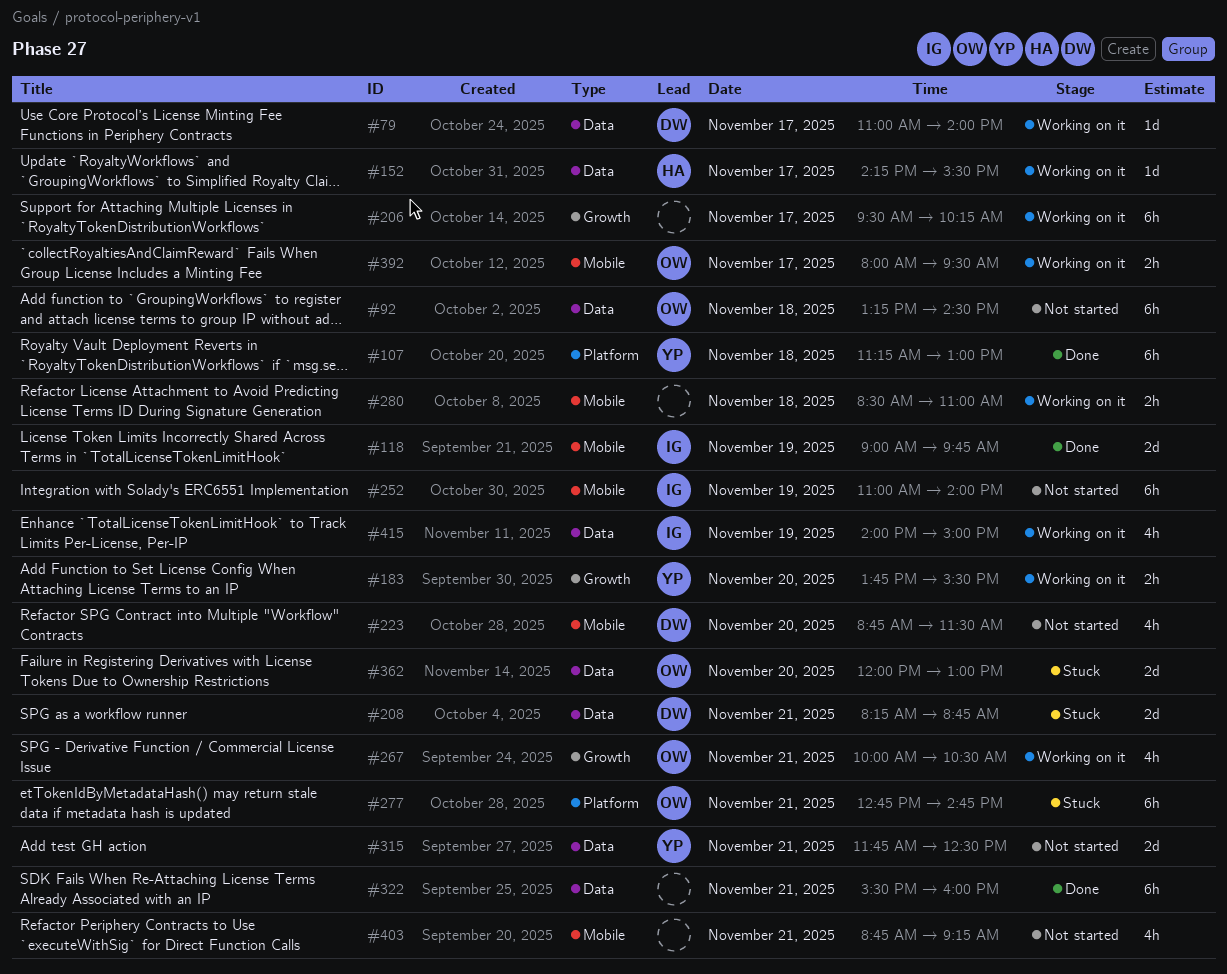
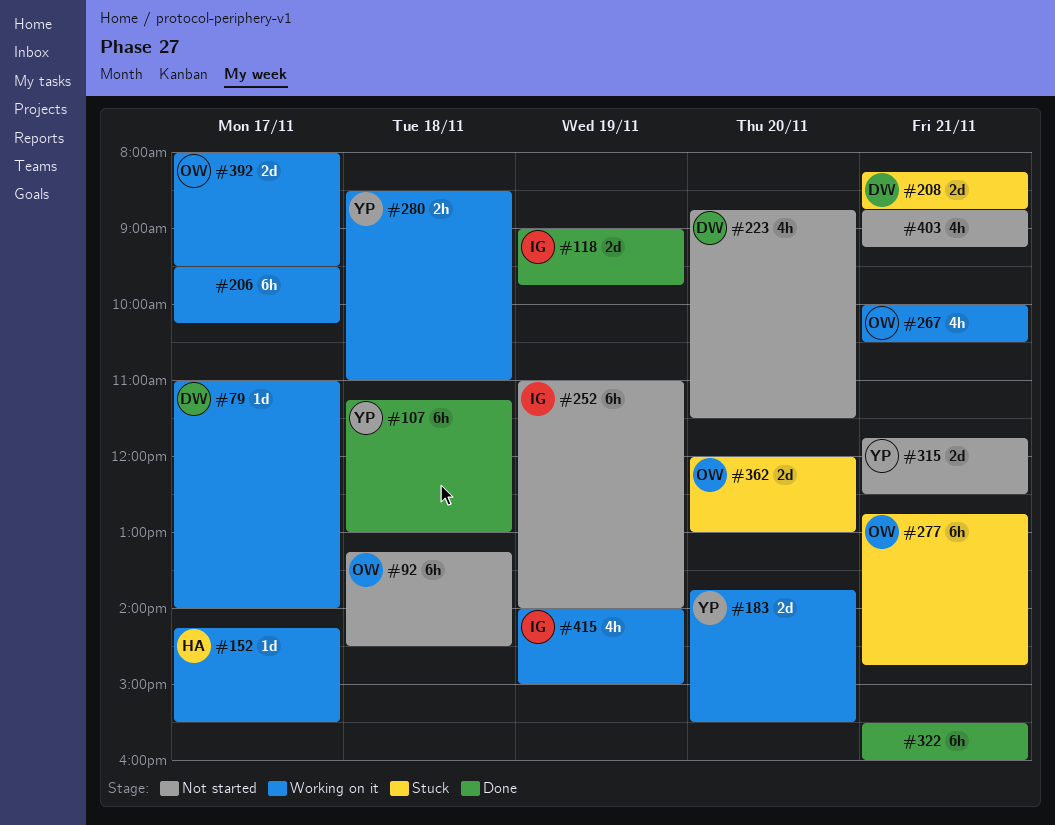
#183, estimate: 2h -> 2d
#280, owner: none -> YP
#392, estimate: 2h -> 2d

